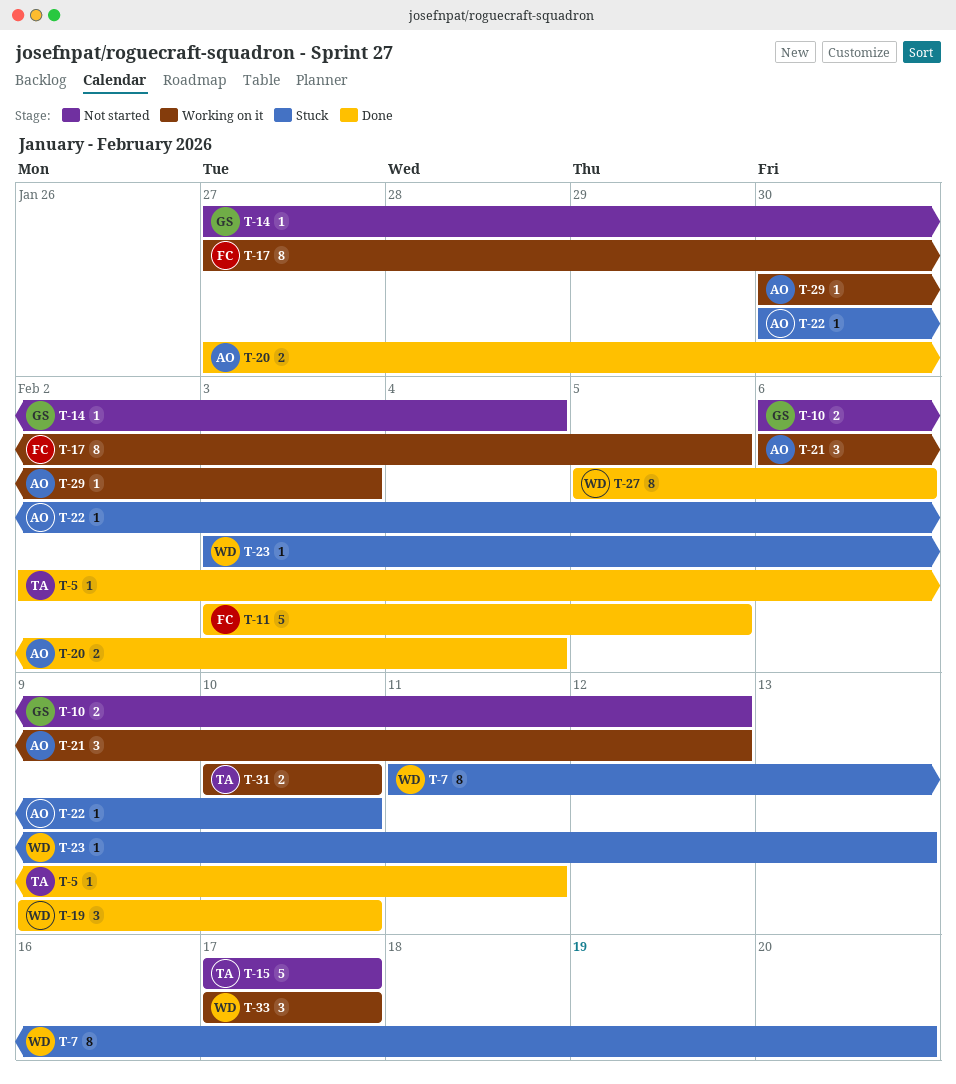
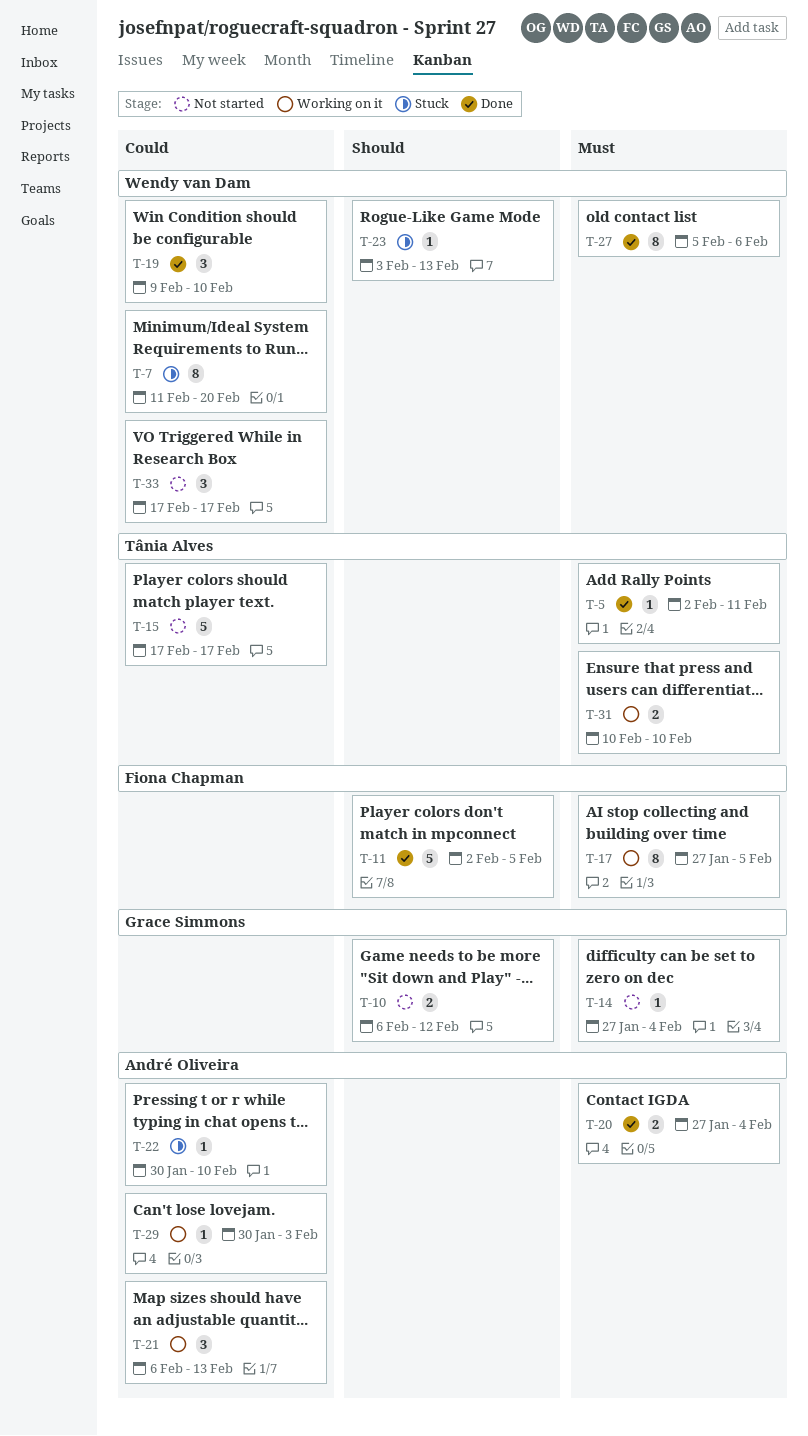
T-11, start: Feb 3 -> Feb 2
T-21, due: Feb 12 -> Feb 13
T-33, status: Working on it -> Not started

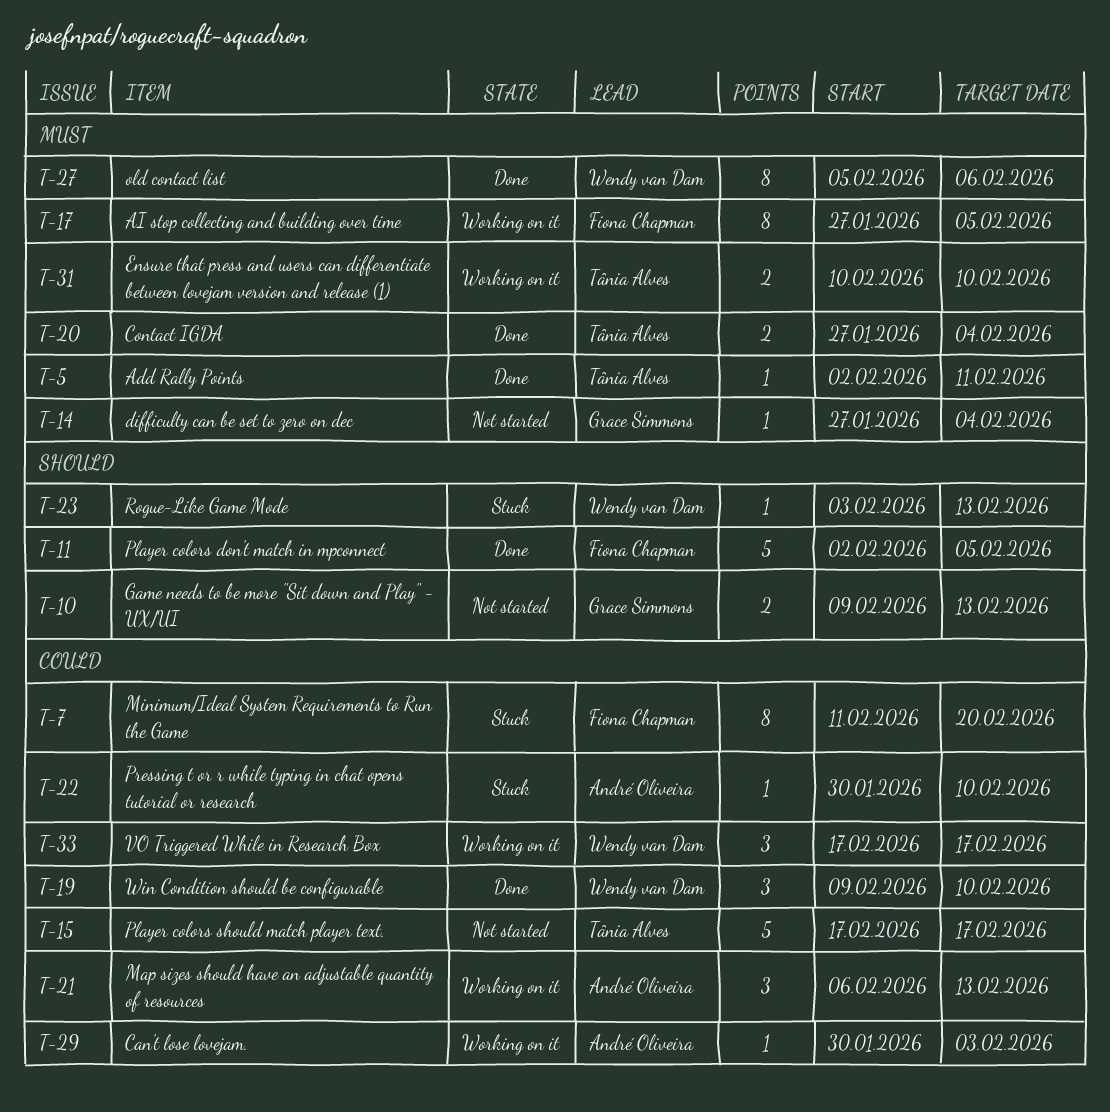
T-7, owner: Wendy van Dam -> Fiona Chapman
T-10, start: Feb 6 -> Feb 9
T-10, due: Feb 12 -> Feb 13
T-20, owner: André Oliveira -> Tânia Alves
T-33, status: Not started -> Working on it

